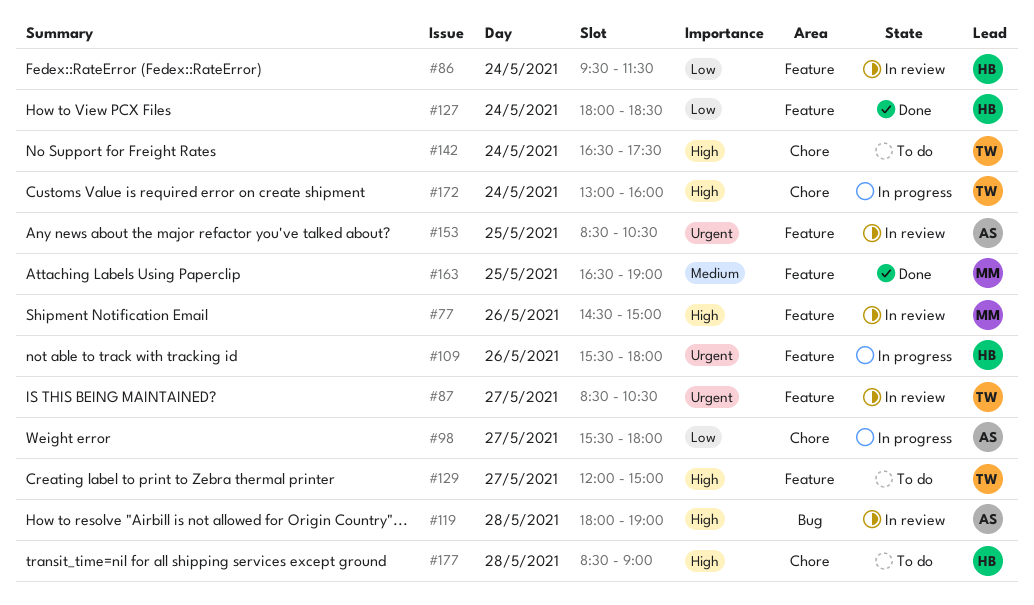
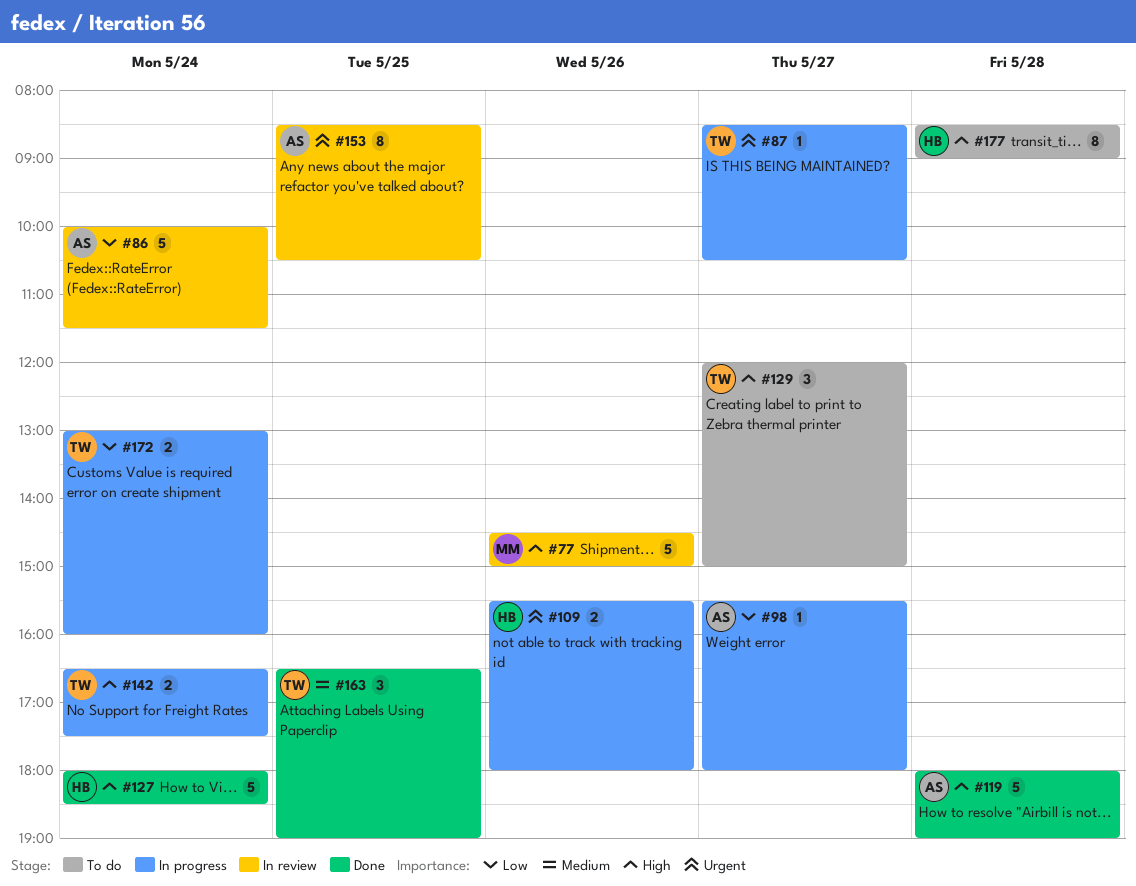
#86, owner: HB -> AS
#86, begins: 09:30 -> 10:00
#87, status: In review -> In progress
#119, status: In review -> Done
#127, priority: Low -> High
#142, status: To do -> In progress
#163, owner: MM -> TW
#172, priority: High -> Low

